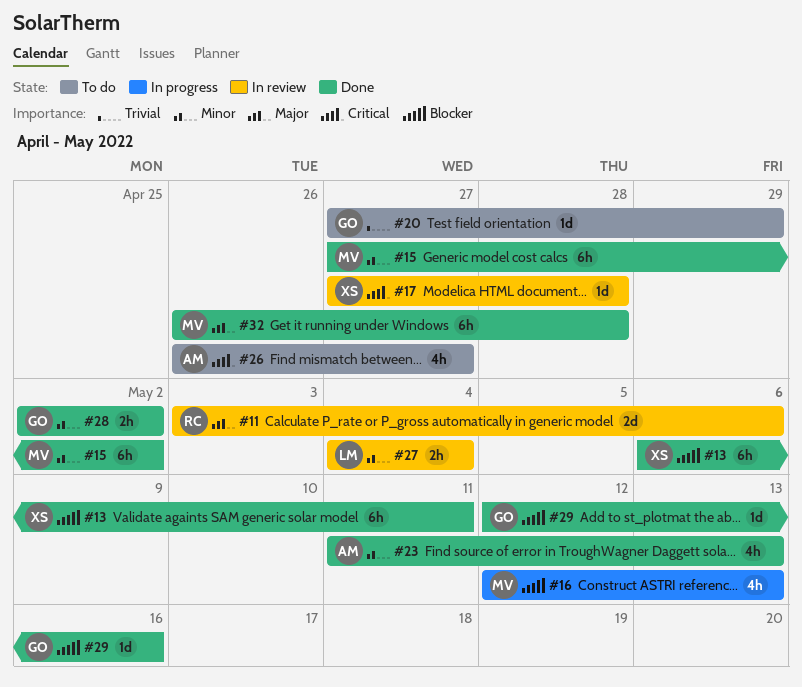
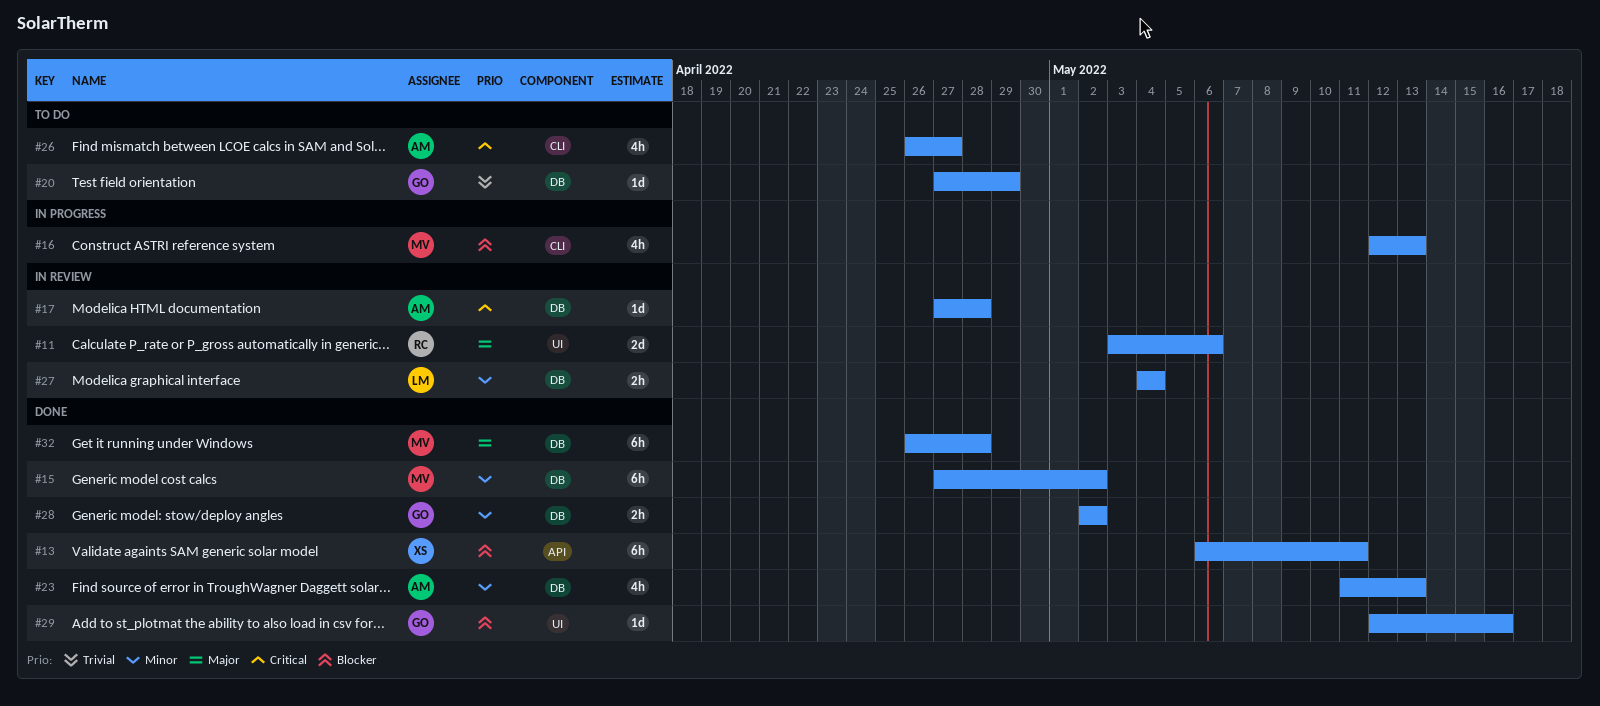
#17, owner: XS -> AM

